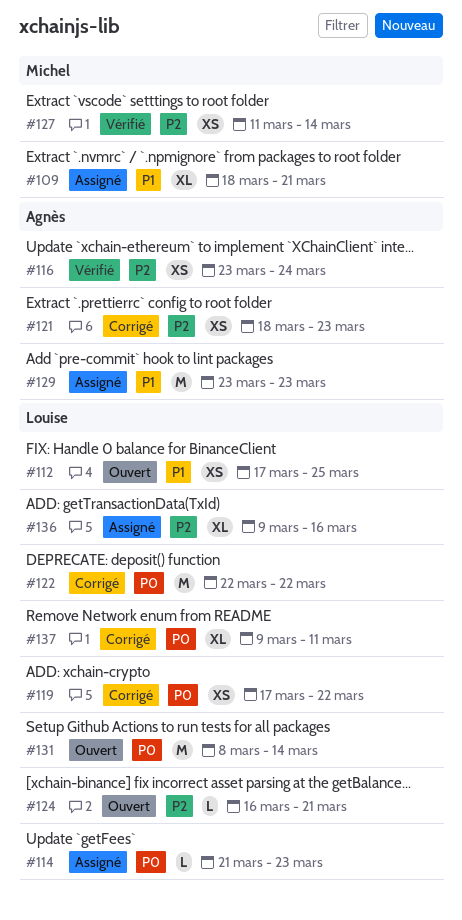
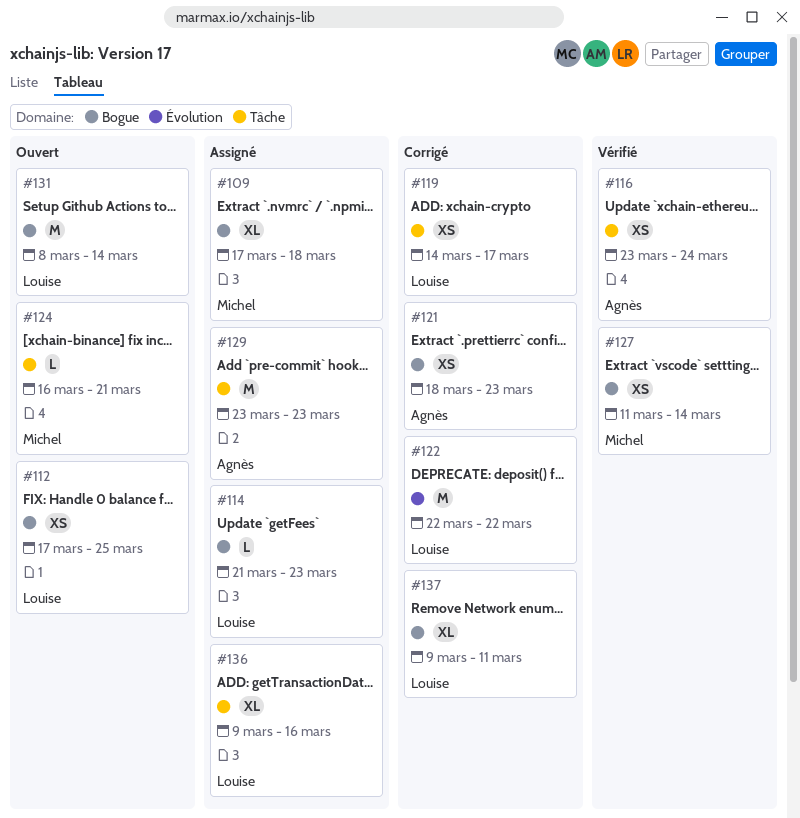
#109, start: Mar 18 -> Mar 17
#109, due: Mar 21 -> Mar 18
#119, start: Mar 17 -> Mar 14
#119, due: Mar 22 -> Mar 17
#124, owner: Louise -> Michel

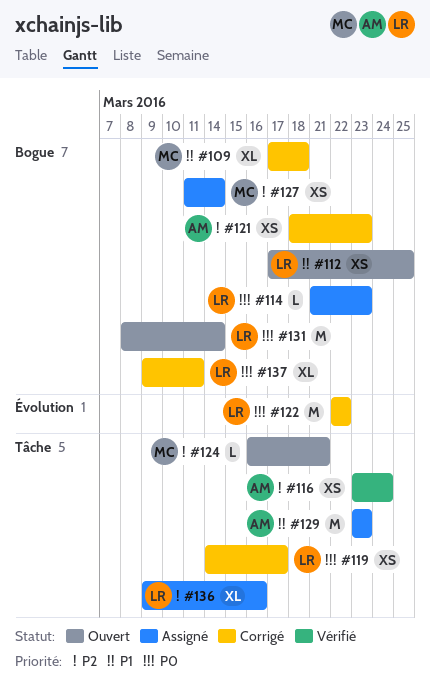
#109, status: Assigné -> Corrigé
#127, status: Vérifié -> Assigné

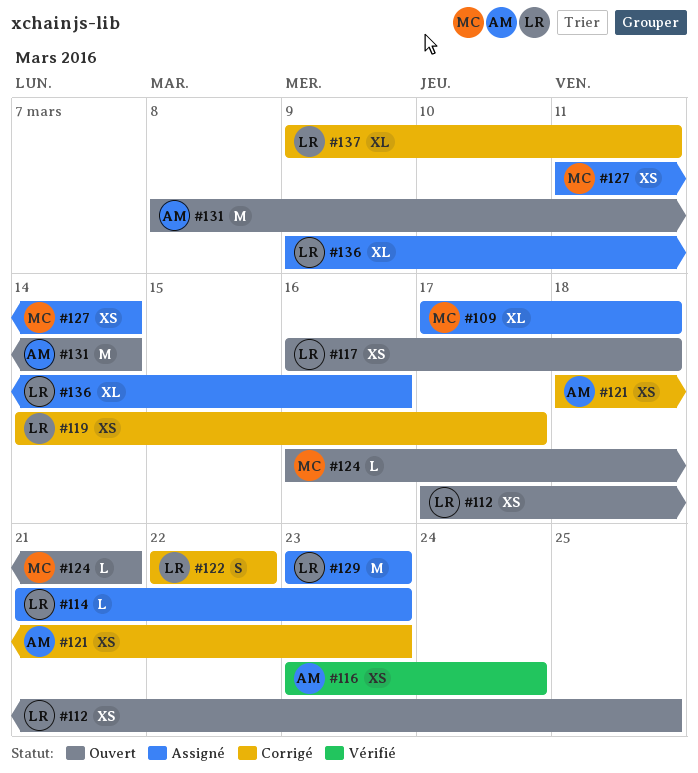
#109, status: Corrigé -> Assigné
#117: none -> present
#122, estimate: M -> S
#129, owner: AM -> LR
#131, owner: LR -> AM

